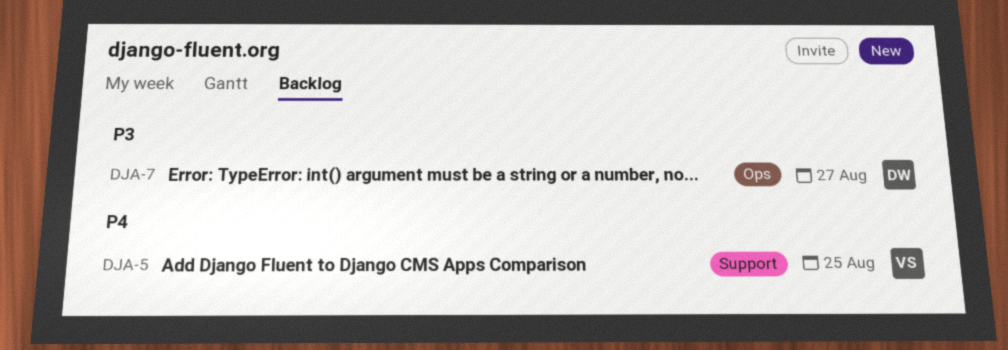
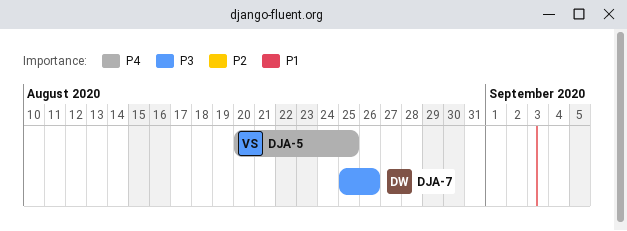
DJA-7, due: Aug 27 -> Aug 26

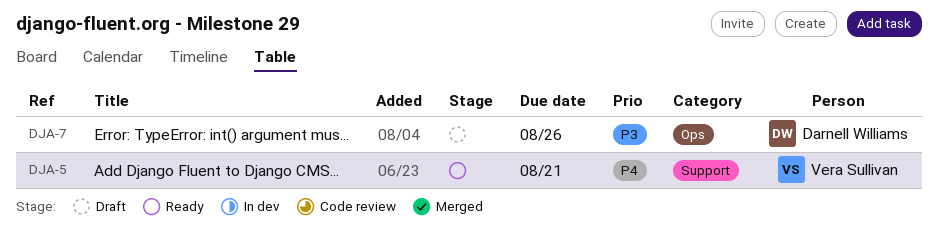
DJA-5, due: Aug 25 -> Aug 21

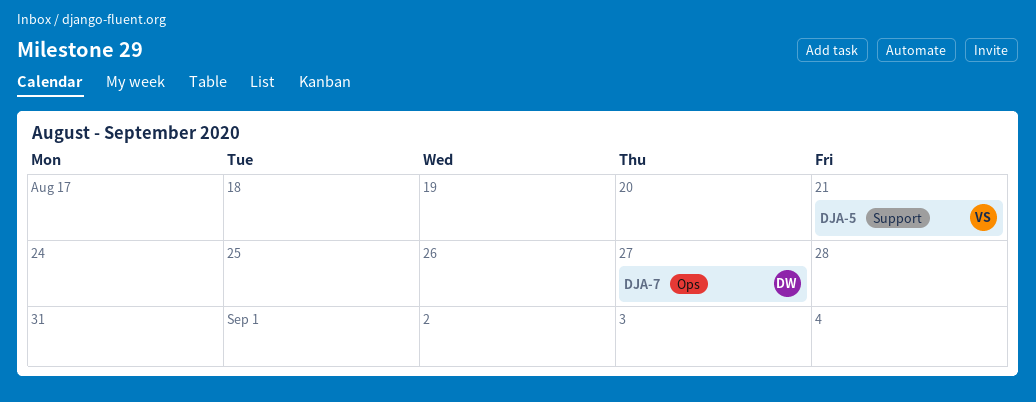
DJA-7, due: Aug 26 -> Aug 27

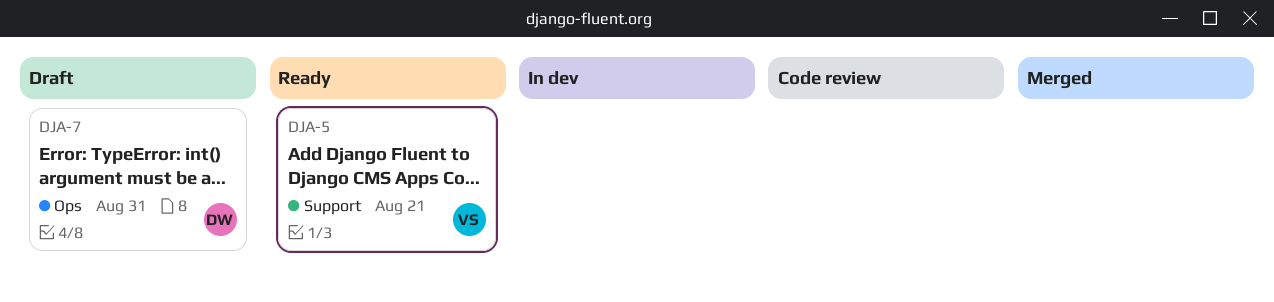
DJA-7, due: Aug 27 -> Aug 31

